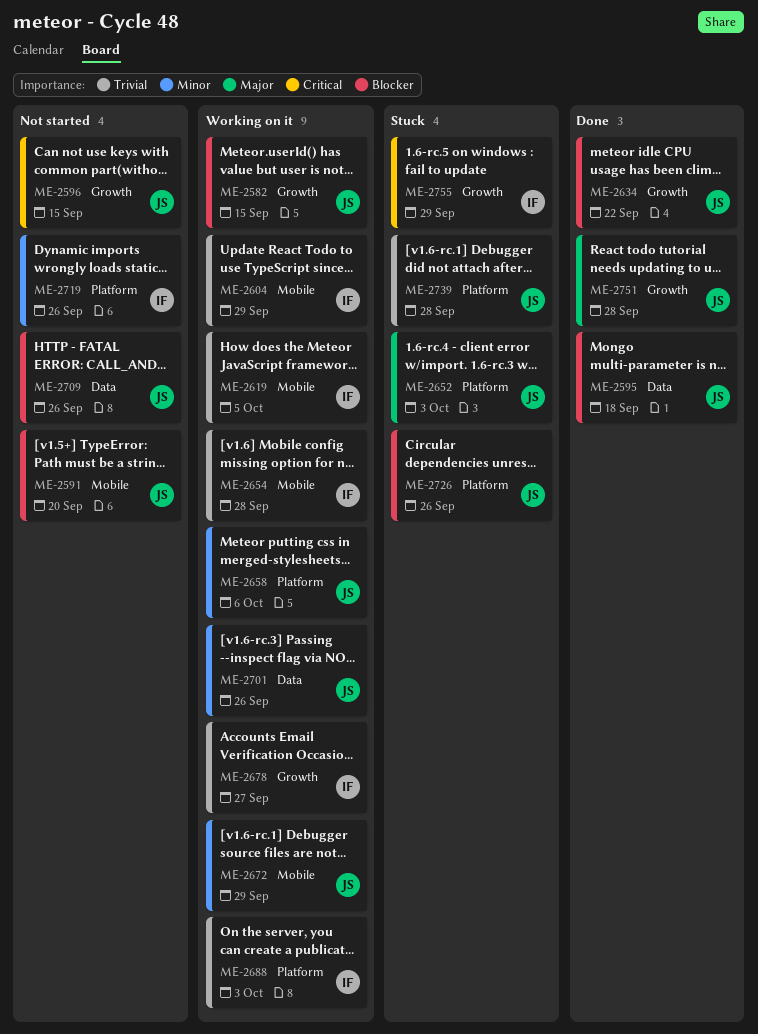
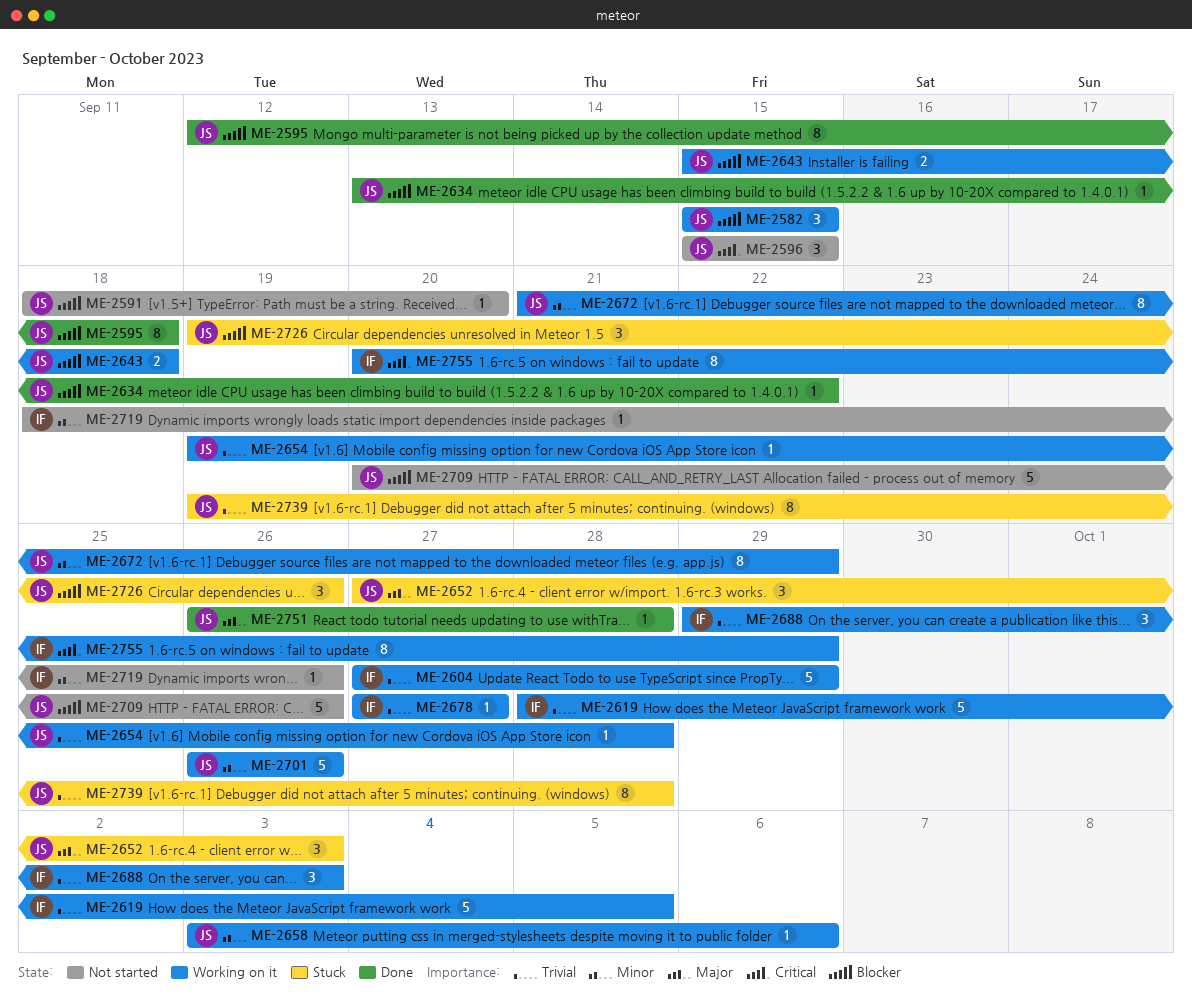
ME-2643: none -> present
ME-2654, owner: IF -> JS
ME-2755, status: Stuck -> Working on it

